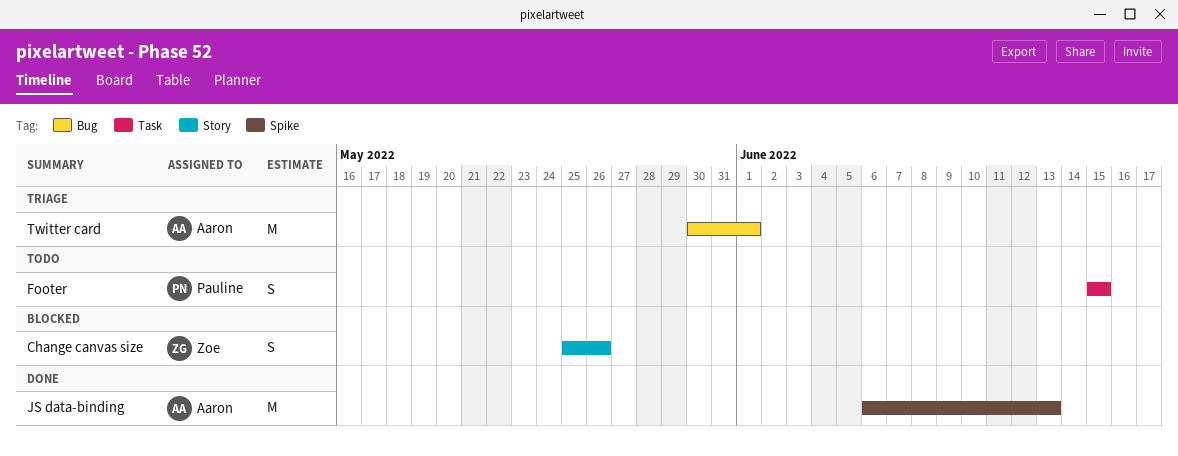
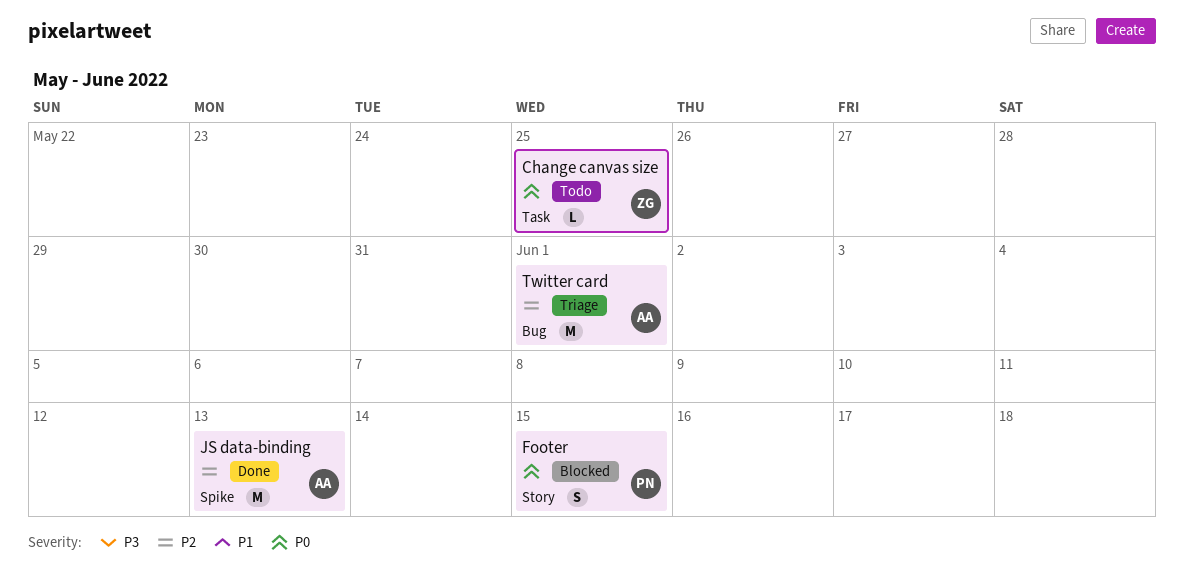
Change canvas size, status: Blocked -> Todo
Change canvas size, label: Story -> Task
Change canvas size, estimate: S -> L
Change canvas size, due: May 26 -> May 25
Footer, status: Todo -> Blocked
Footer, label: Task -> Story

